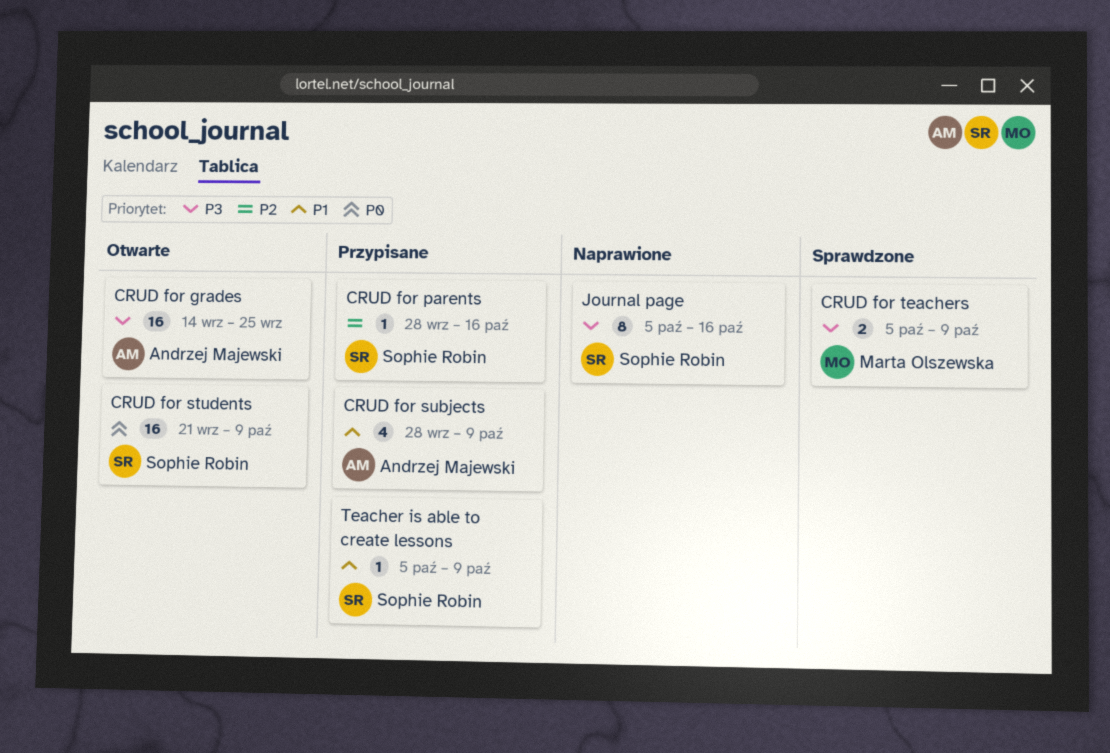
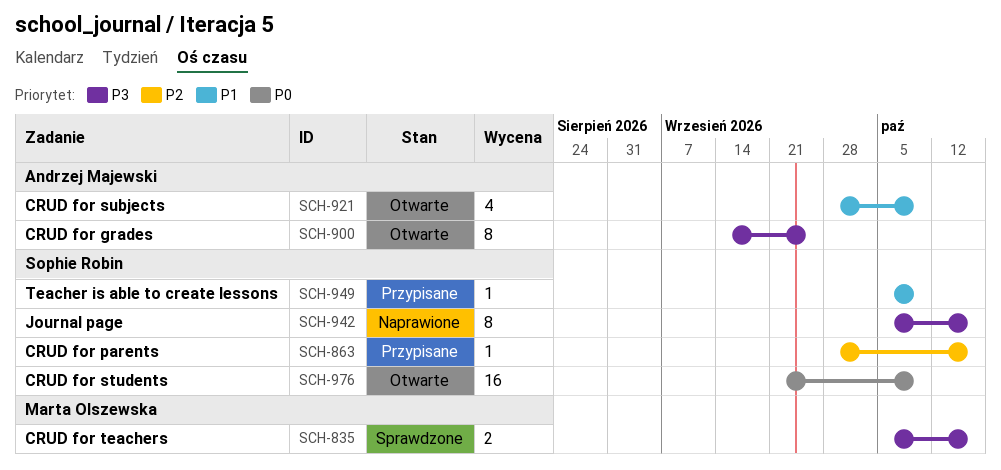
CRUD for grades, estimate: 16 -> 8
CRUD for subjects, status: Przypisane -> Otwarte
CRUD for teachers, due: Oct 9 -> Oct 16

